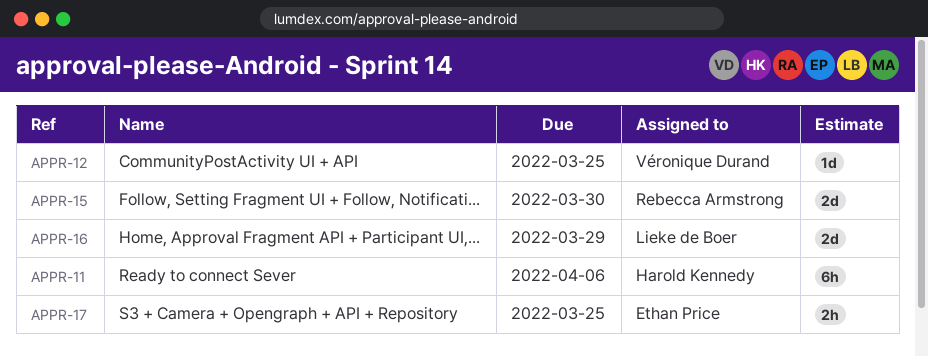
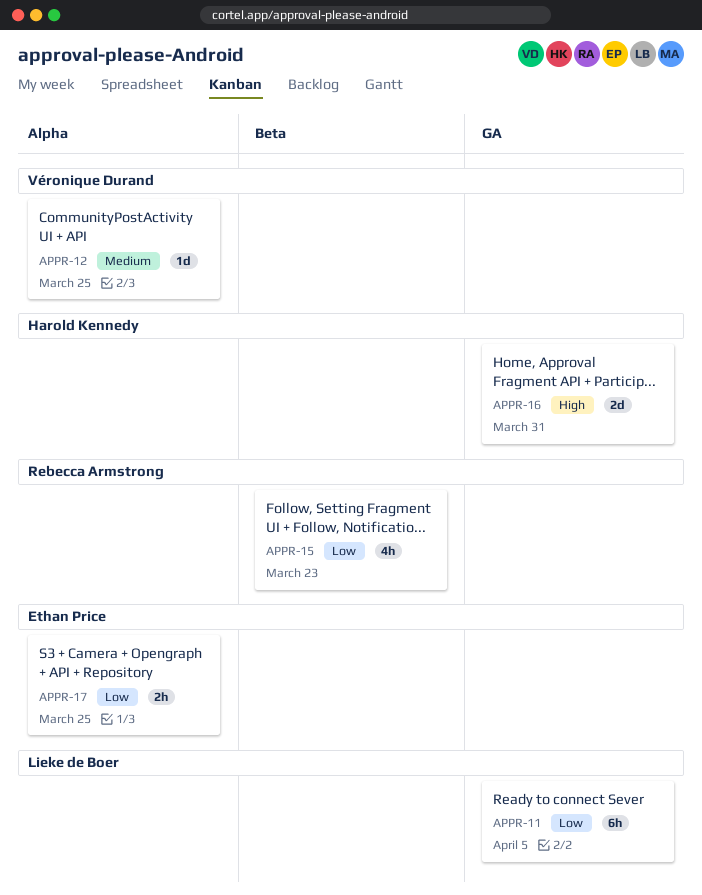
APPR-11, owner: Harold Kennedy -> Lieke de Boer
APPR-11, due: Apr 6 -> Apr 5
APPR-15, estimate: 2d -> 4h
APPR-15, due: Mar 30 -> Mar 23
APPR-16, owner: Lieke de Boer -> Harold Kennedy
APPR-16, due: Mar 29 -> Mar 31

